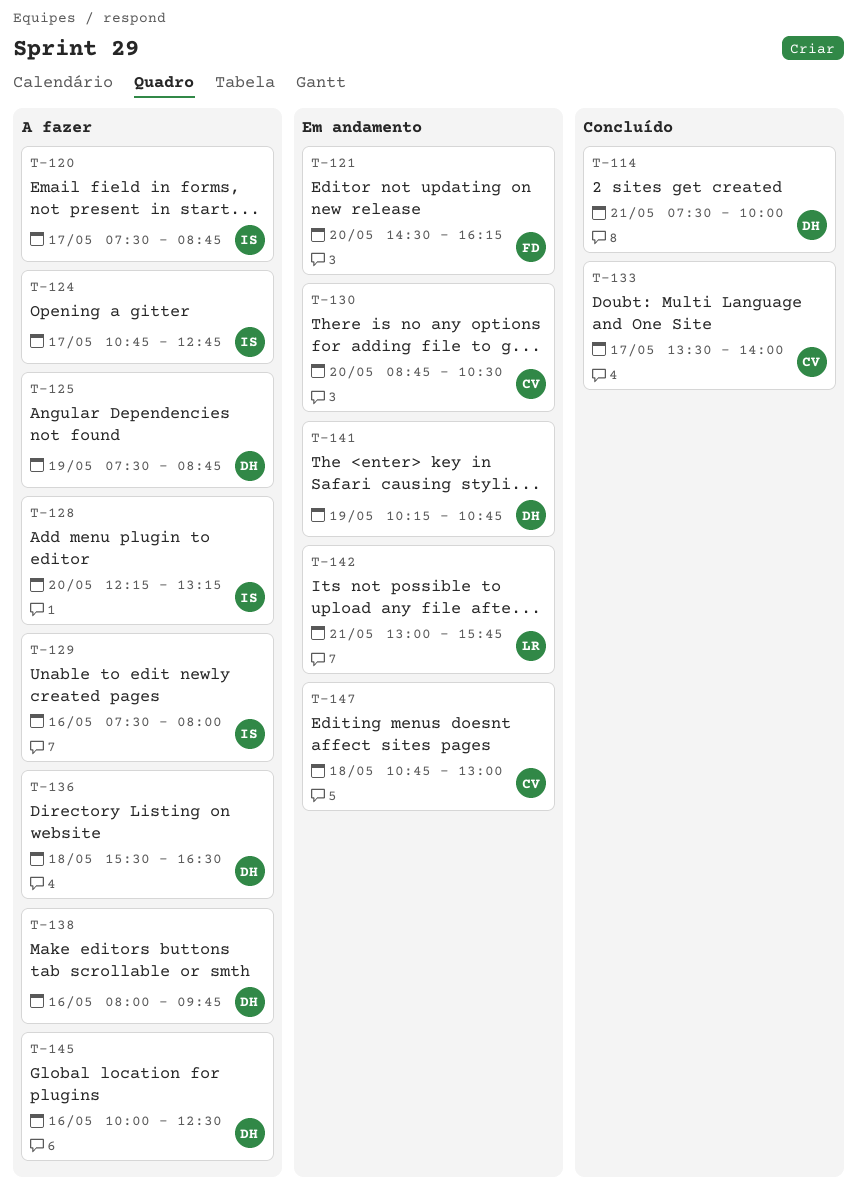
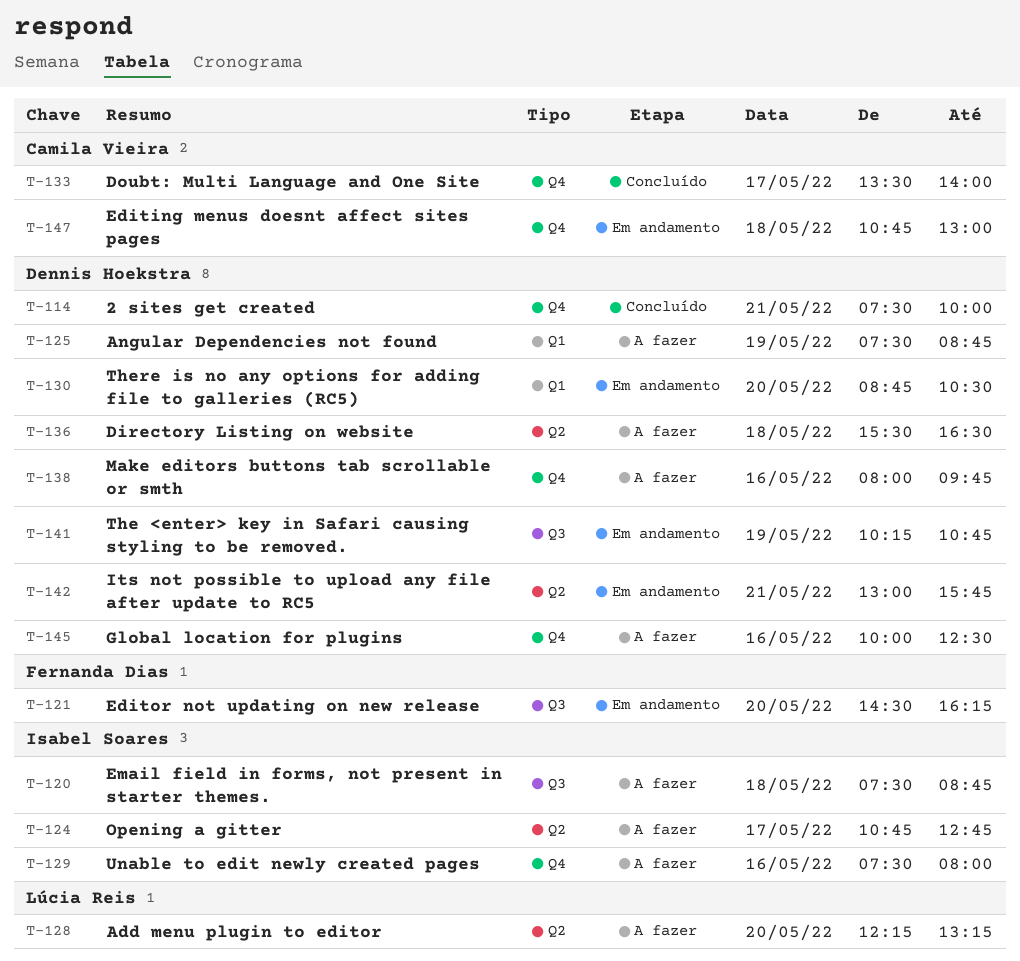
T-120, day: May 17 -> May 18
T-128, owner: Isabel Soares -> Lúcia Reis
T-130, owner: Camila Vieira -> Dennis Hoekstra
T-142, owner: Lúcia Reis -> Dennis Hoekstra

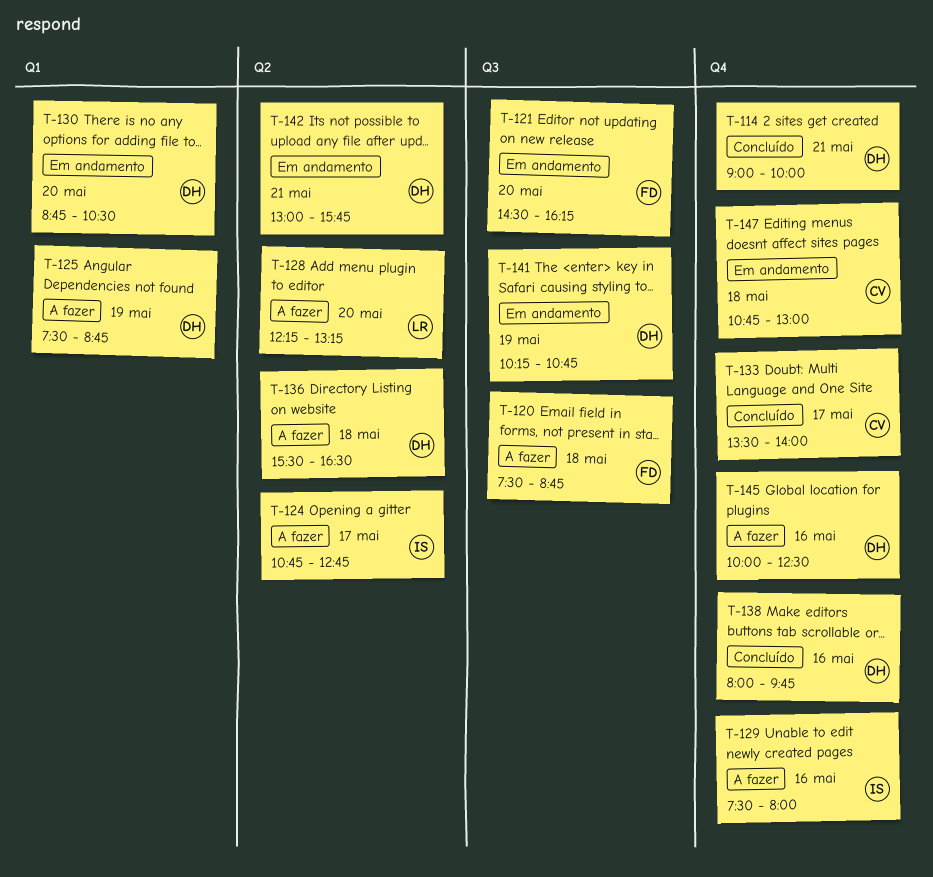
T-114, begins: 07:30 -> 09:00
T-120, owner: Isabel Soares -> Fernanda Dias
T-138, status: A fazer -> Concluído

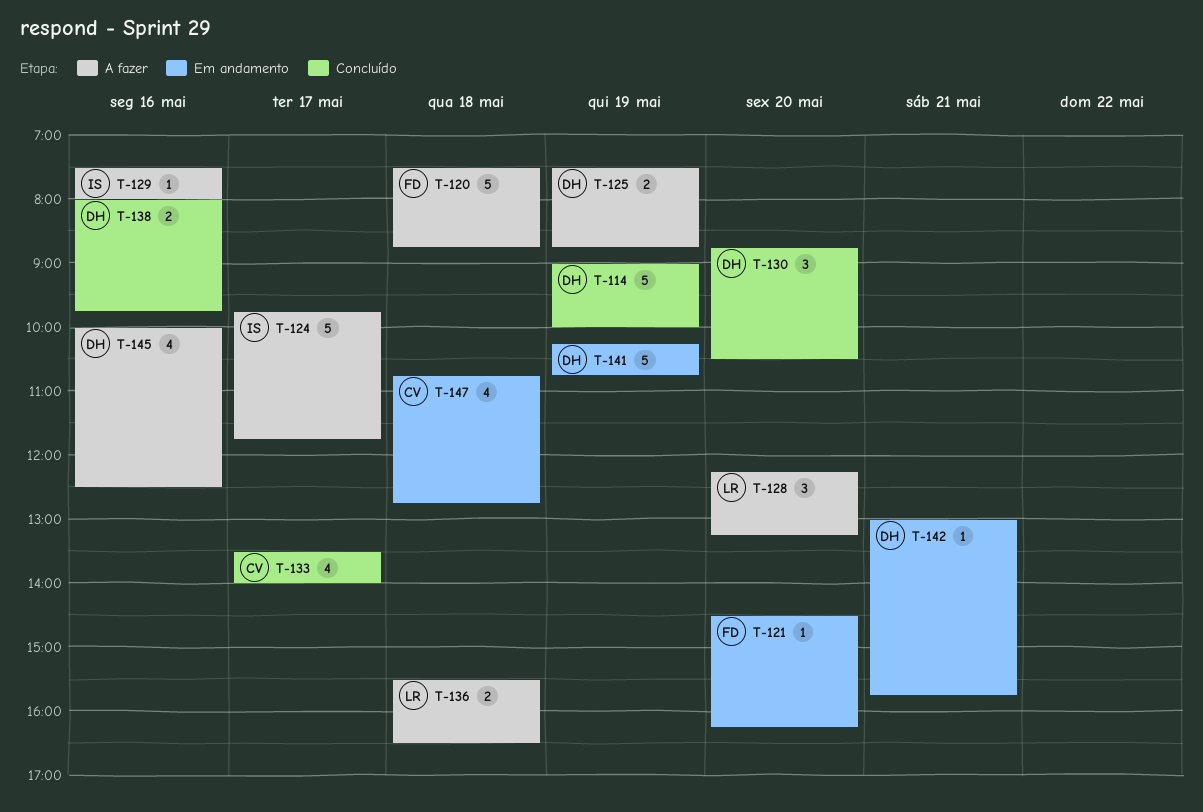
T-114, day: May 21 -> May 19
T-124, begins: 10:45 -> 09:45
T-124, ends: 12:45 -> 11:45
T-130, status: Em andamento -> Concluído
T-136, owner: DH -> LR
T-147, ends: 13:00 -> 12:45

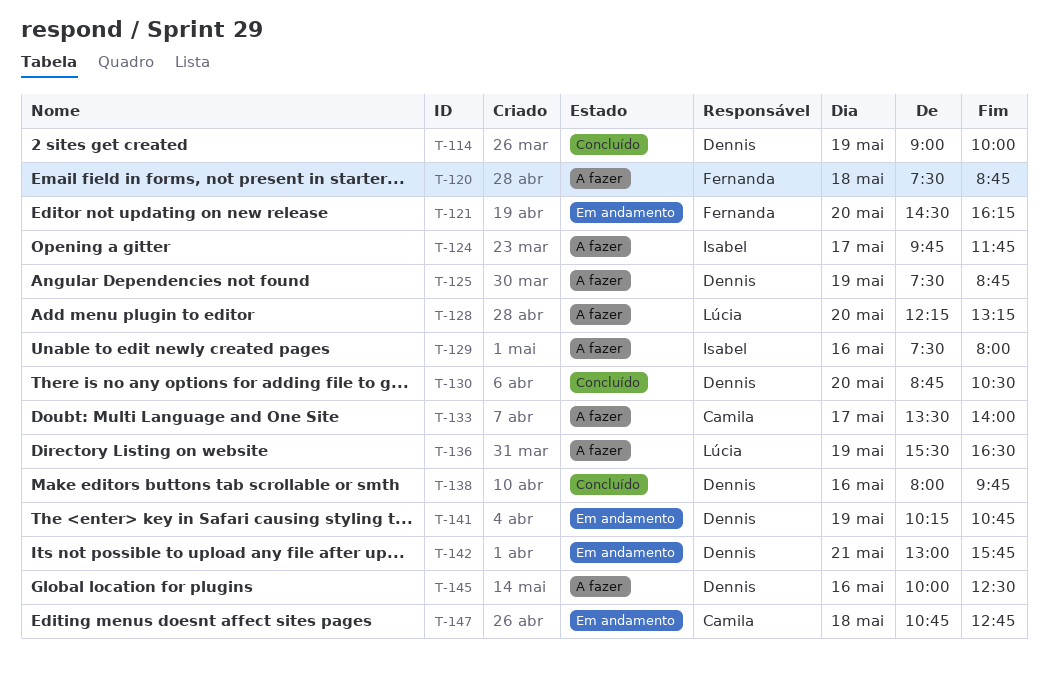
T-133, status: Concluído -> A fazer
T-136, day: May 18 -> May 19

